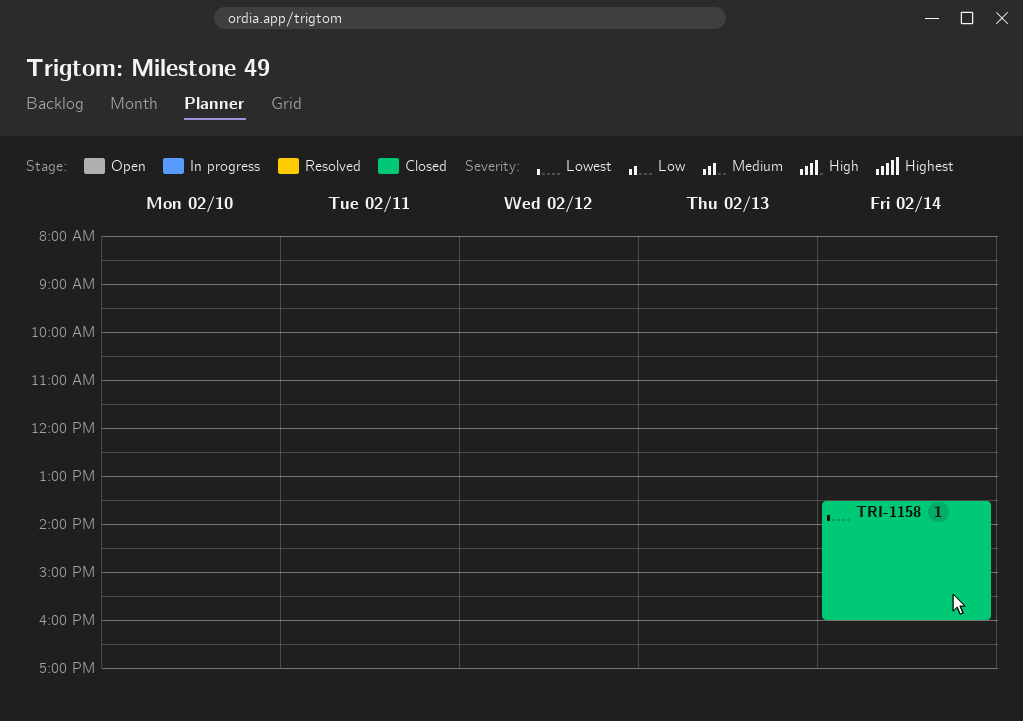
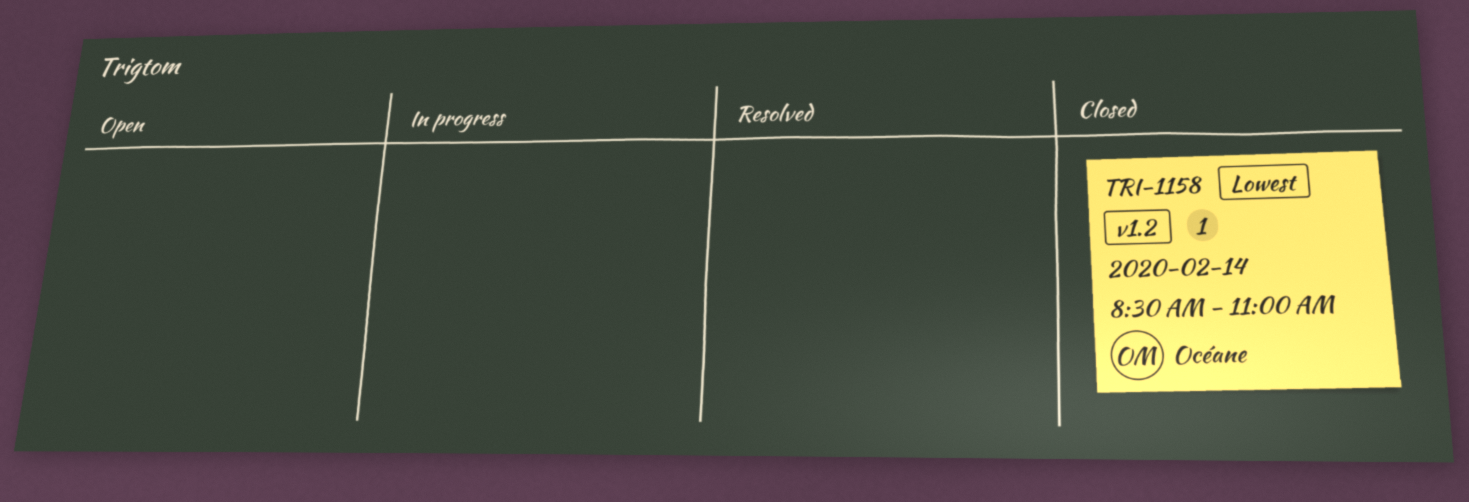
TRI-1158, begins: 13:30 -> 08:30
TRI-1158, ends: 16:00 -> 11:00

